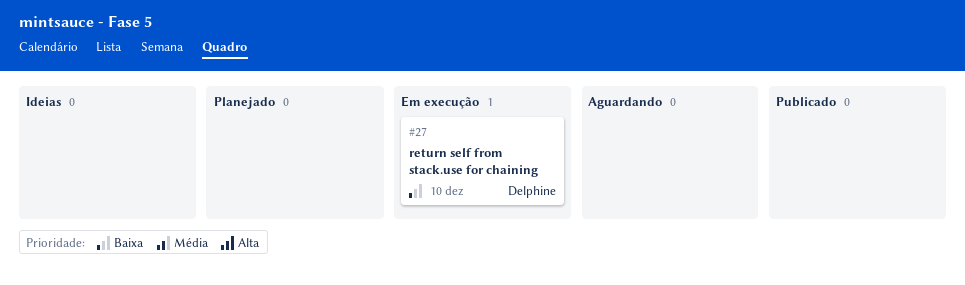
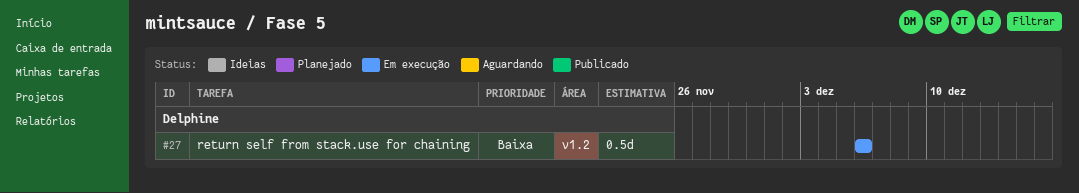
#27, due: Dec 10 -> Dec 6

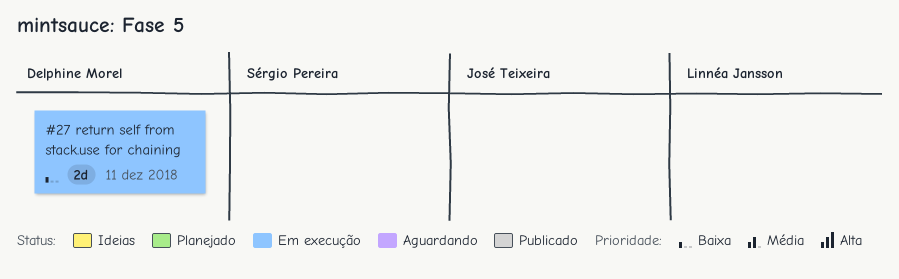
#27, estimate: 0.5d -> 2d
#27, due: Dec 6 -> Dec 11

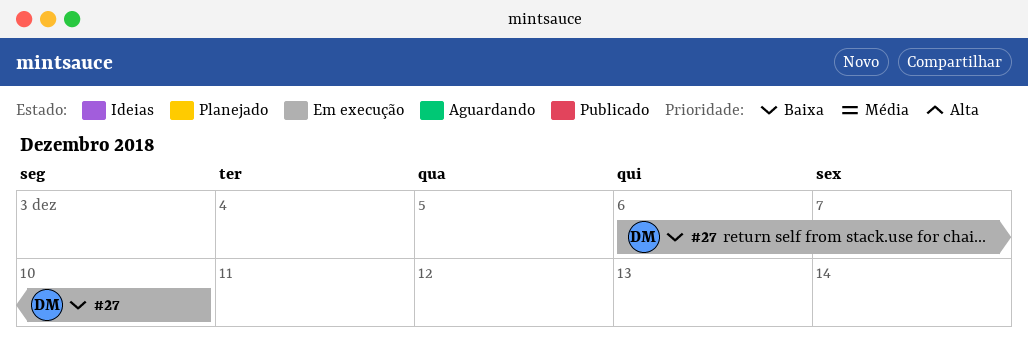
#27, due: Dec 11 -> Dec 10

